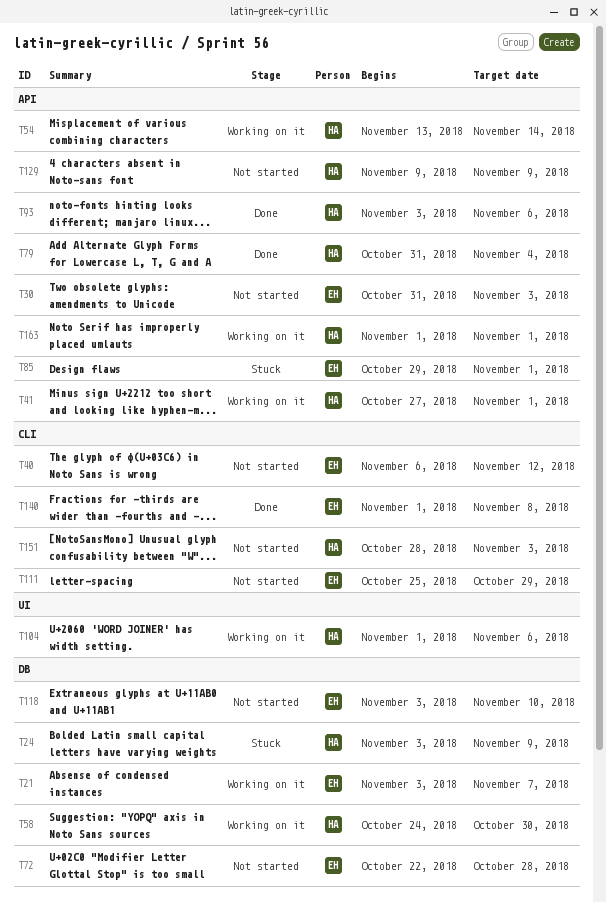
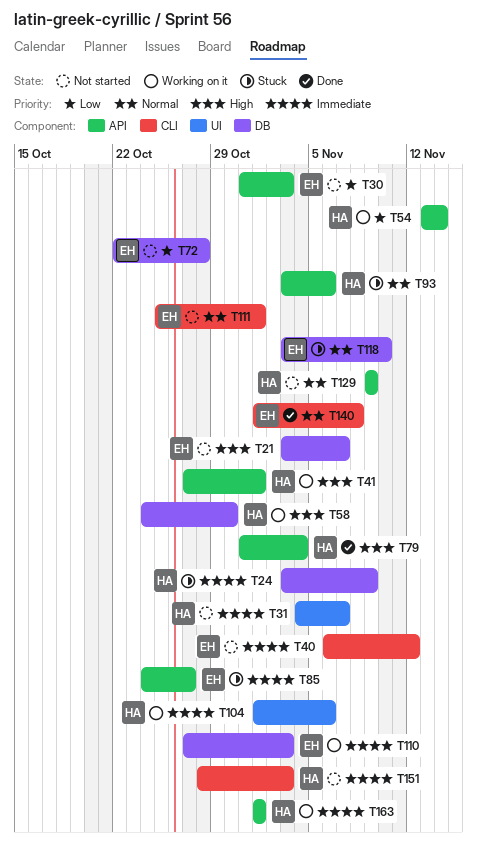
T21, status: Working on it -> Not started
T31: none -> present
T85, start: Oct 29 -> Oct 24
T85, due: Nov 1 -> Oct 27
T93, status: Done -> Stuck
T110: none -> present
T111, due: Oct 29 -> Nov 1
T118, status: Not started -> Stuck

